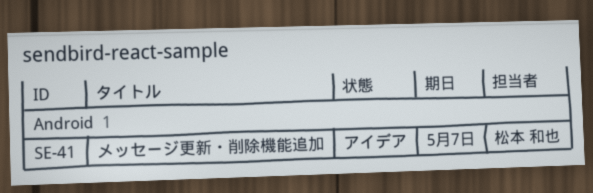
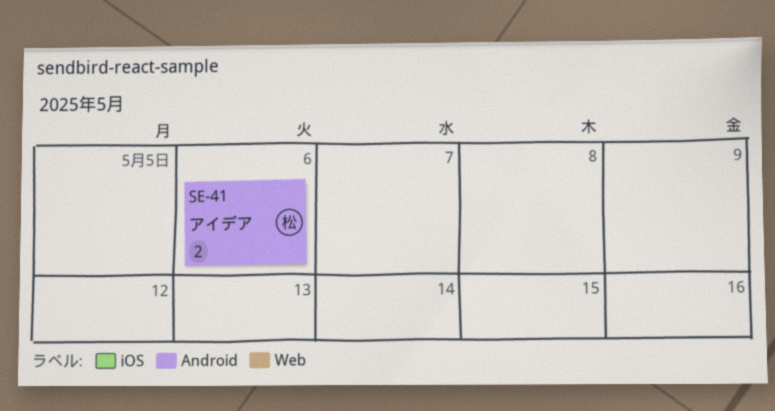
SE-41, due: May 7 -> May 6

